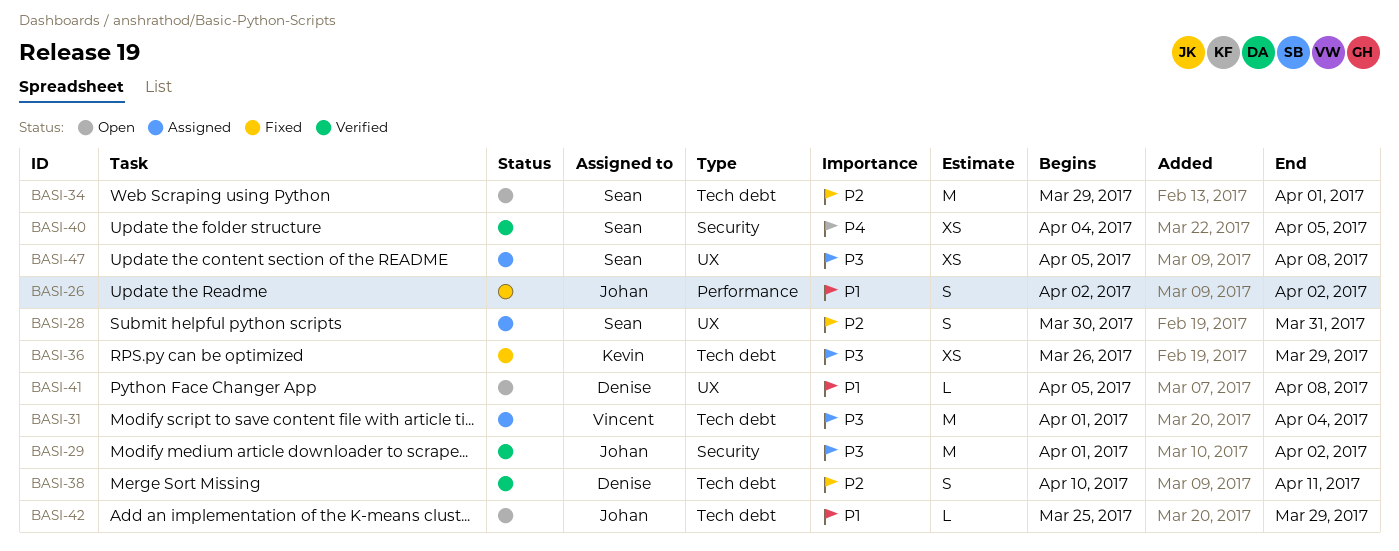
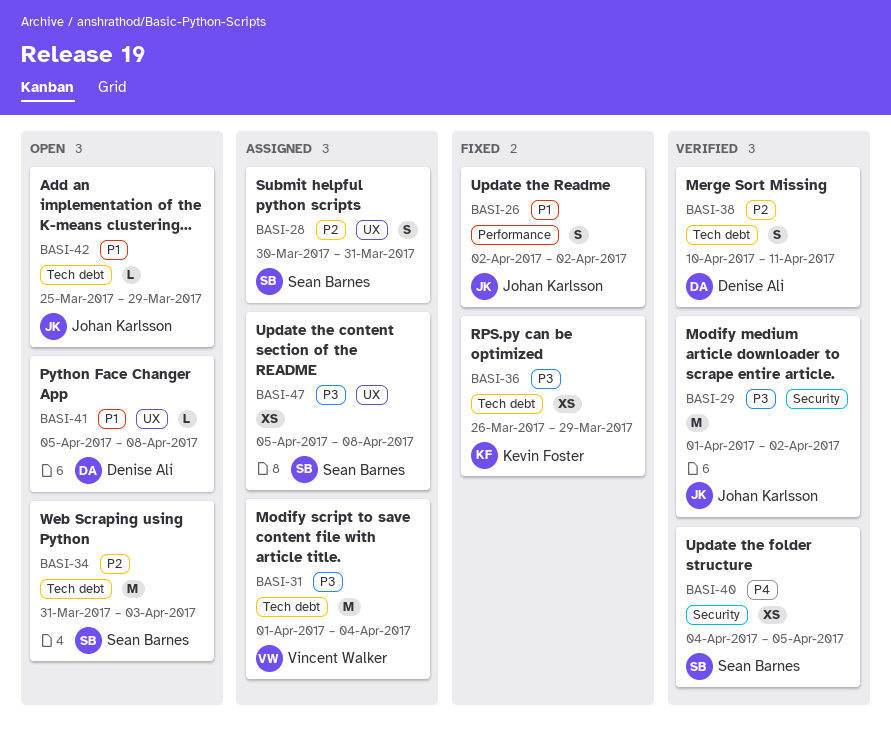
BASI-34, start: Mar 29 -> Mar 31
BASI-34, due: Apr 1 -> Apr 3

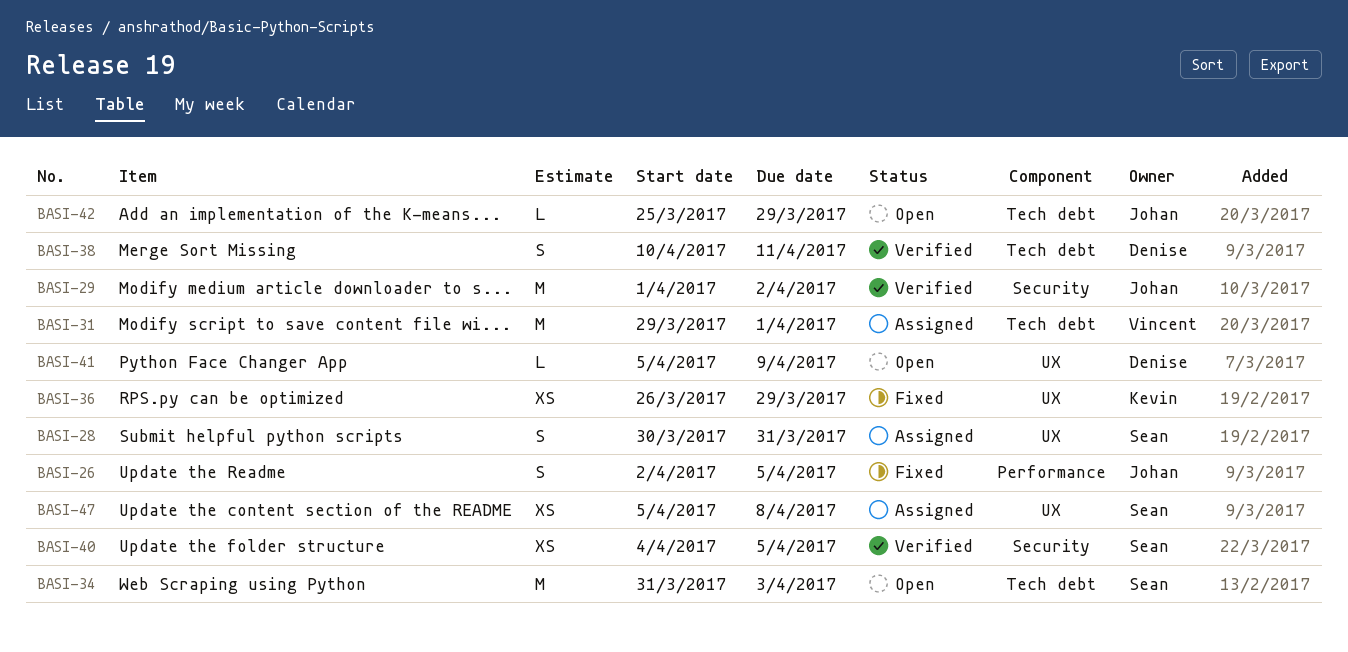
BASI-26, due: Apr 2 -> Apr 5
BASI-31, start: Apr 1 -> Mar 29
BASI-31, due: Apr 4 -> Apr 1
BASI-36, label: Tech debt -> UX
BASI-41, due: Apr 8 -> Apr 9

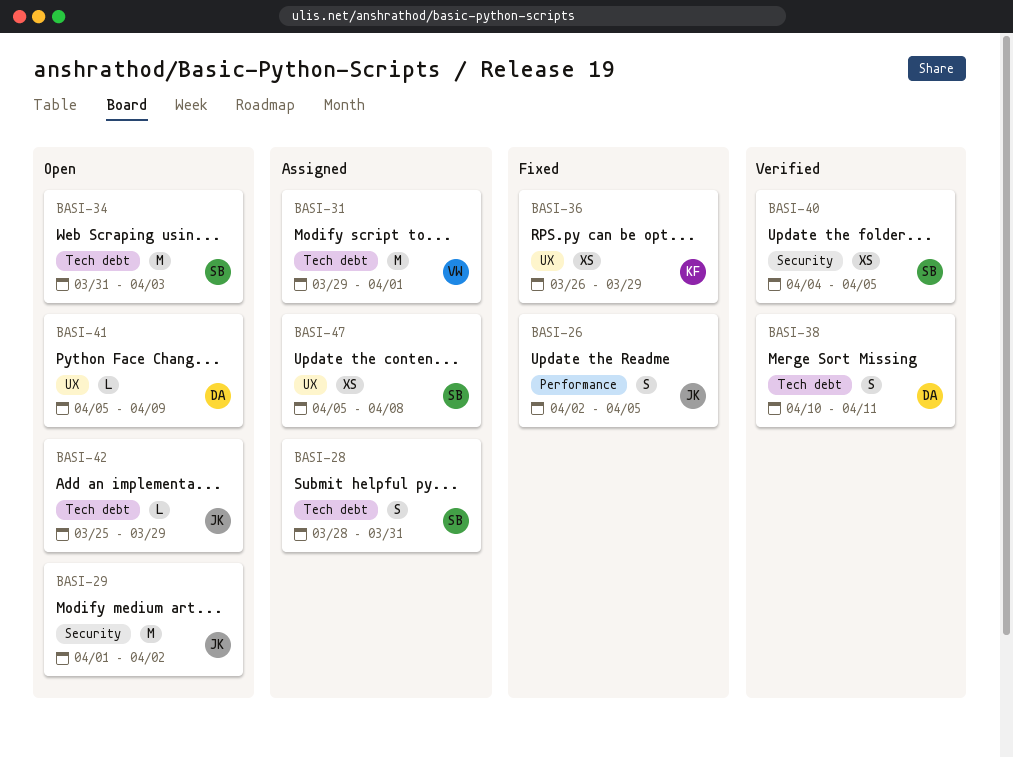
BASI-28, label: UX -> Tech debt
BASI-28, start: Mar 30 -> Mar 28
BASI-29, status: Verified -> Open

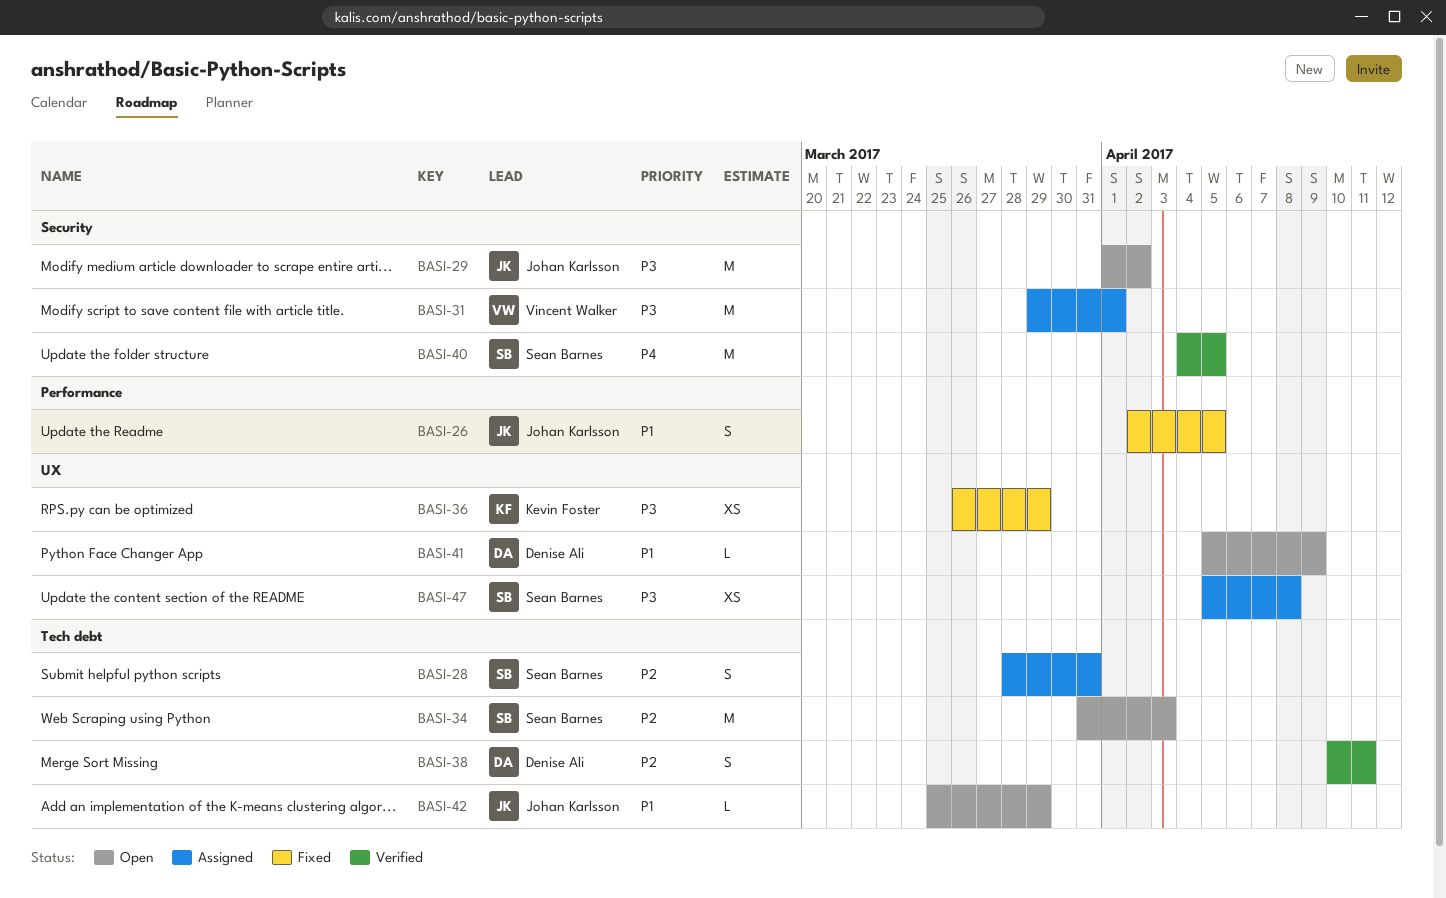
BASI-31, label: Tech debt -> Security
BASI-40, estimate: XS -> M

